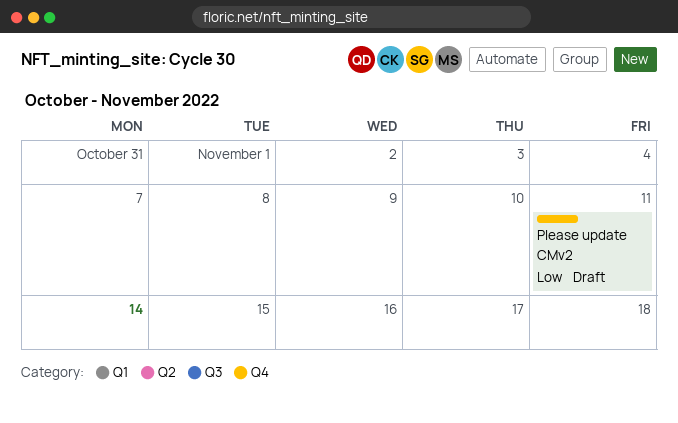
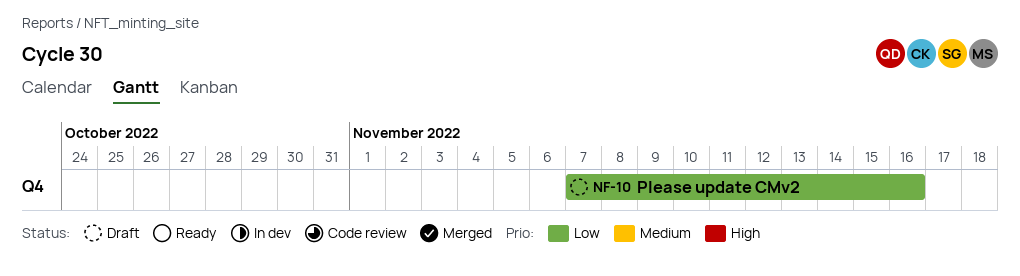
Please update CMv2, due: Nov 11 -> Nov 16

